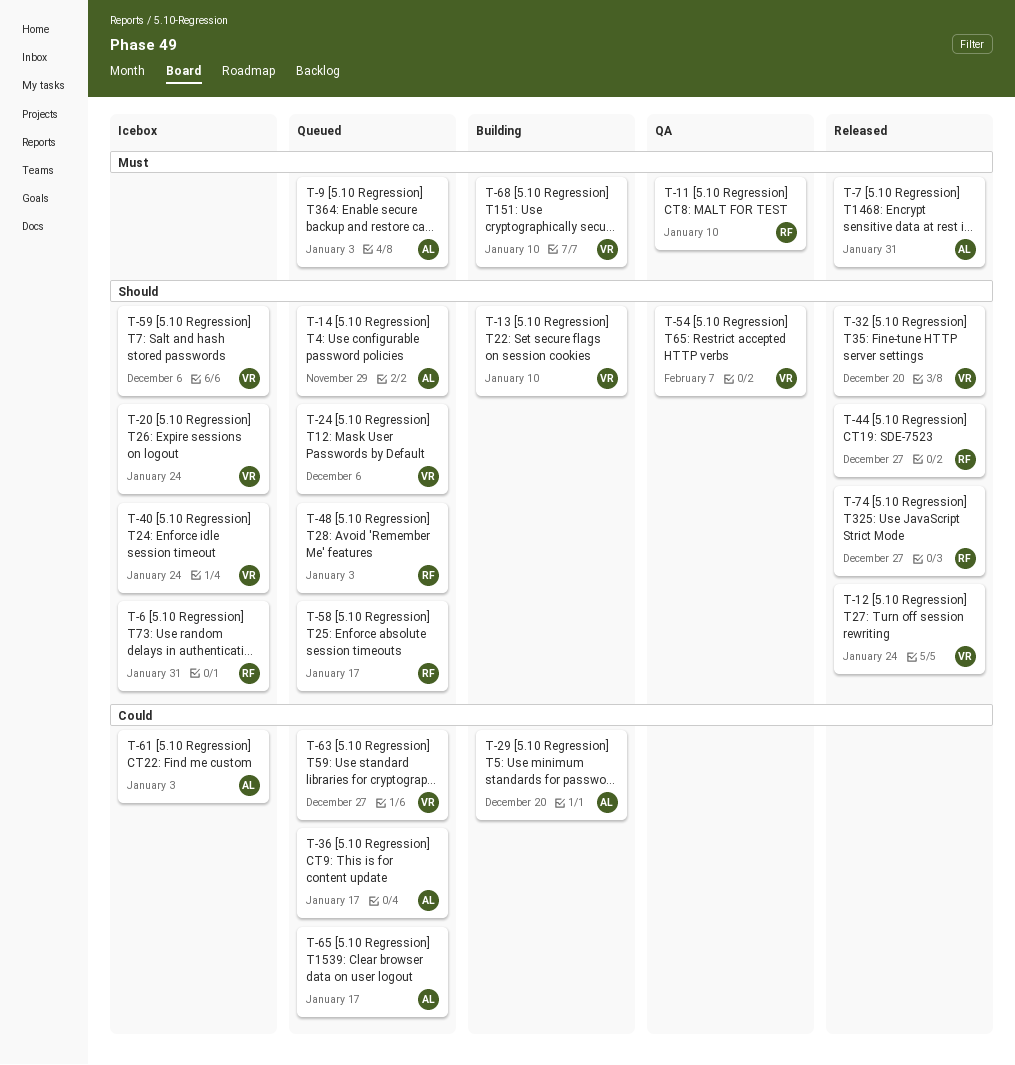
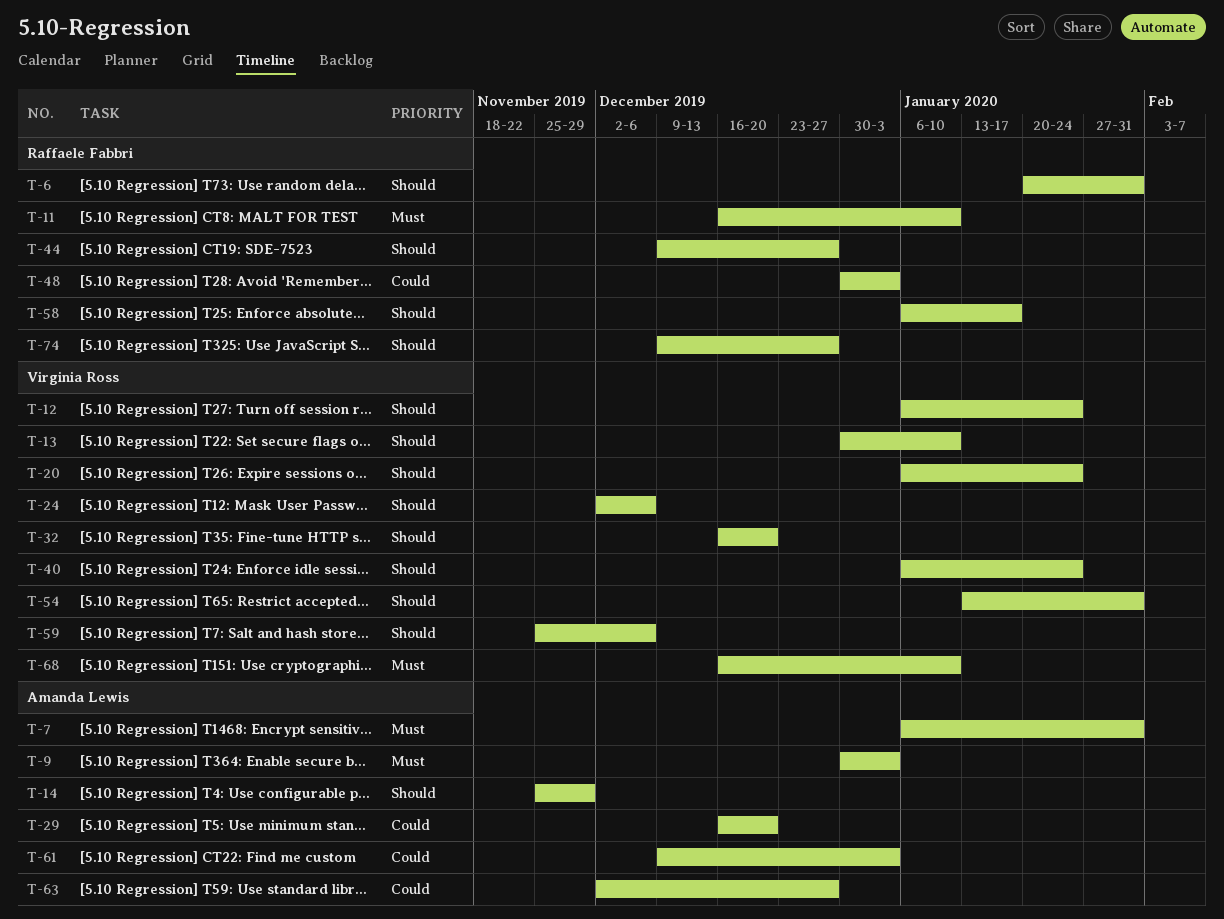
T-36: present -> none
T-48, priority: Should -> Could
T-54, due: Feb 7 -> Jan 31
T-63, owner: Virginia Ross -> Amanda Lewis
T-65: present -> none

